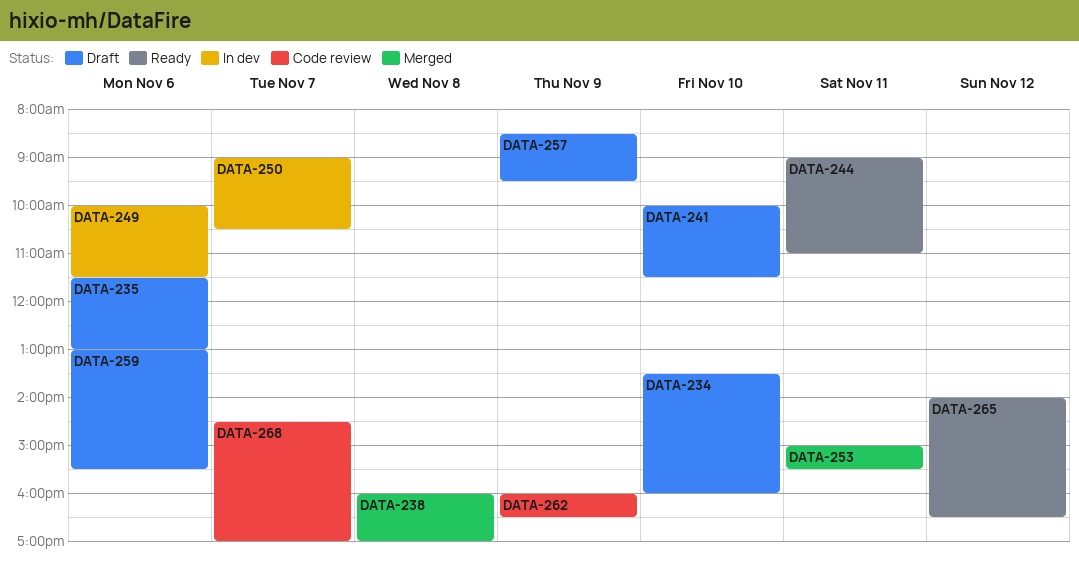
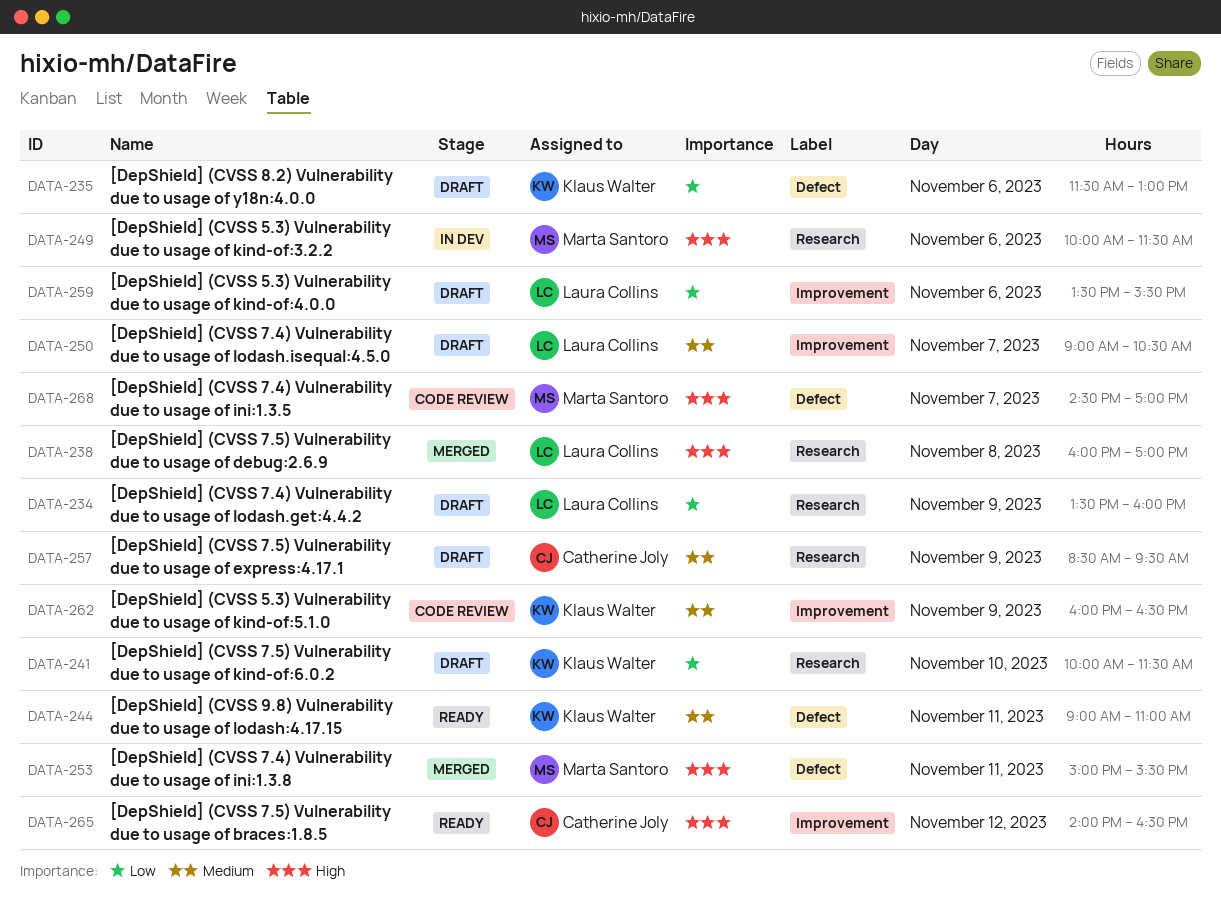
DATA-234, day: Nov 10 -> Nov 9
DATA-250, status: In dev -> Draft
DATA-259, begins: 13:00 -> 13:30

